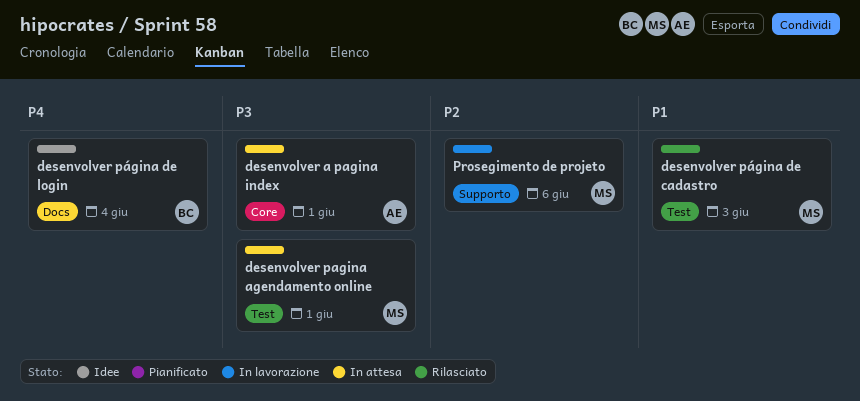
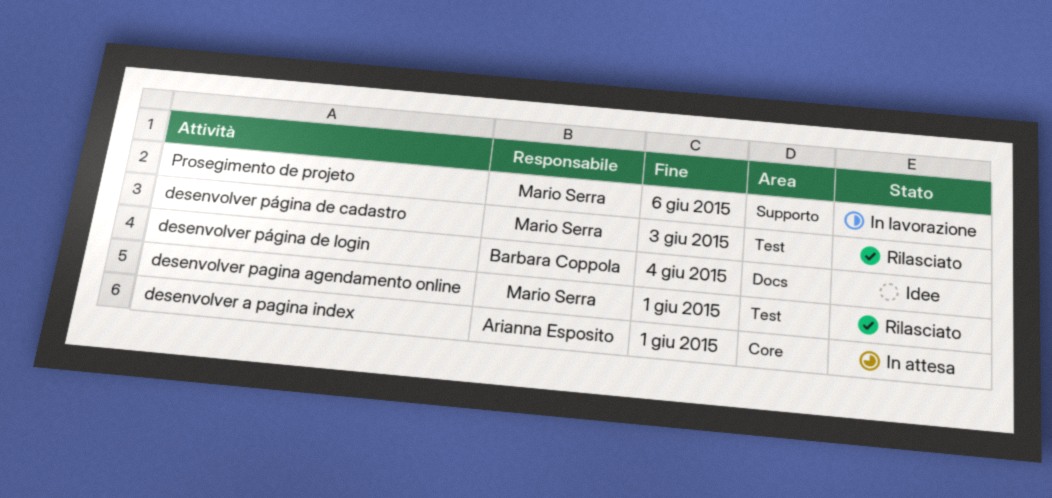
desenvolver pagina agendamento online, status: In attesa -> Rilasciato

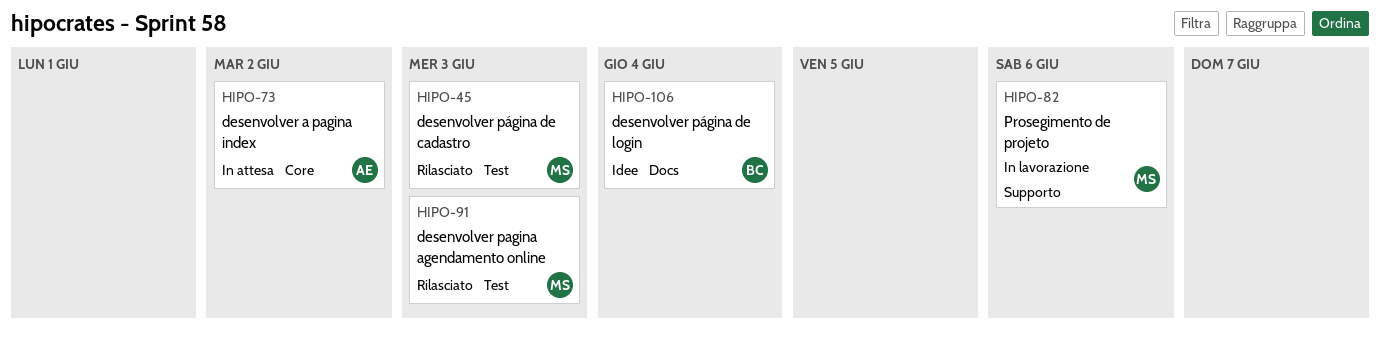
desenvolver a pagina index, due: Jun 1 -> Jun 2
desenvolver pagina agendamento online, due: Jun 1 -> Jun 3

